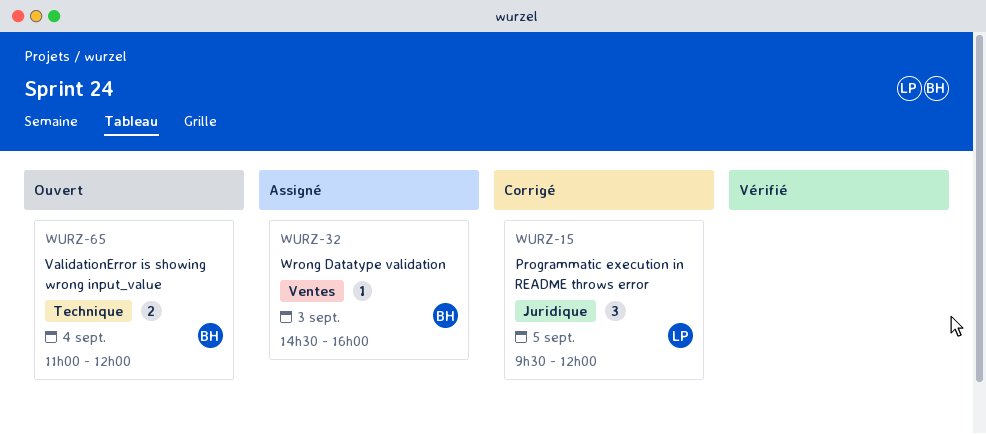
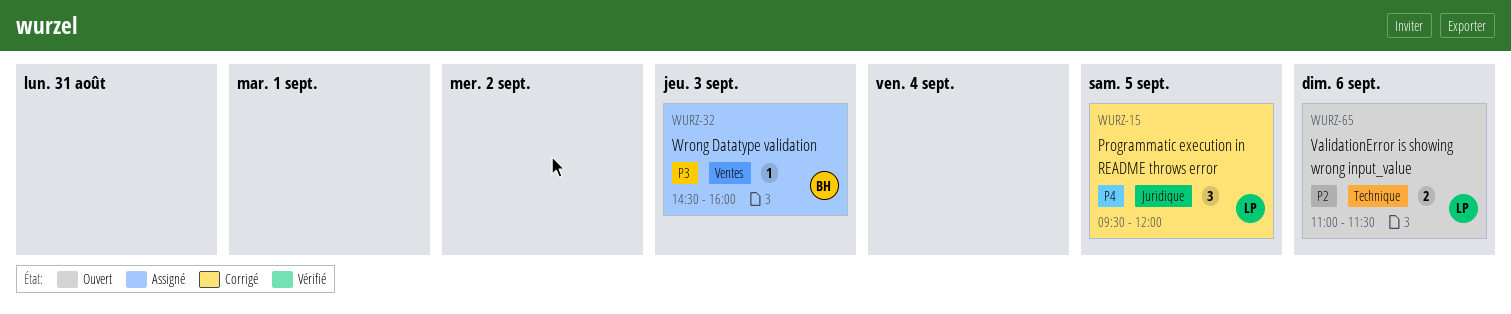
WURZ-65, owner: BH -> LP
WURZ-65, day: Sep 4 -> Sep 6
WURZ-65, ends: 12:00 -> 11:30

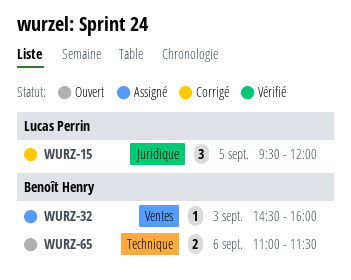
WURZ-65, owner: Lucas Perrin -> Benoît Henry

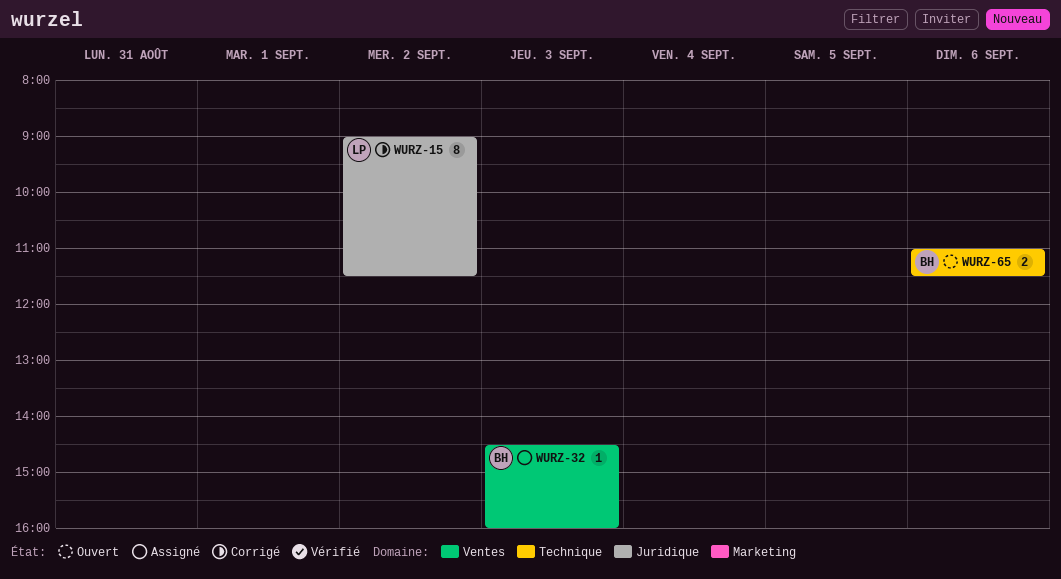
WURZ-15, estimate: 3 -> 8
WURZ-15, day: Sep 5 -> Sep 2
WURZ-15, begins: 09:30 -> 09:00
WURZ-15, ends: 12:00 -> 11:30

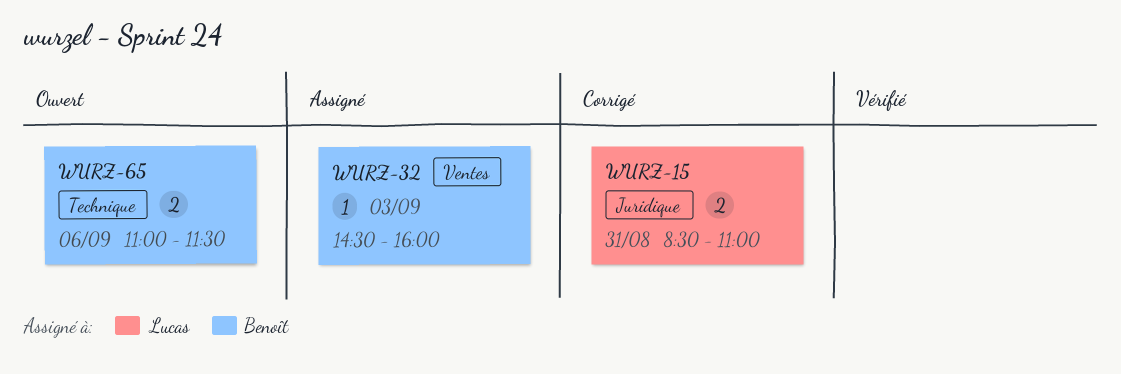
WURZ-15, estimate: 8 -> 2
WURZ-15, day: Sep 2 -> Aug 31
WURZ-15, begins: 09:00 -> 08:30
WURZ-15, ends: 11:30 -> 11:00

